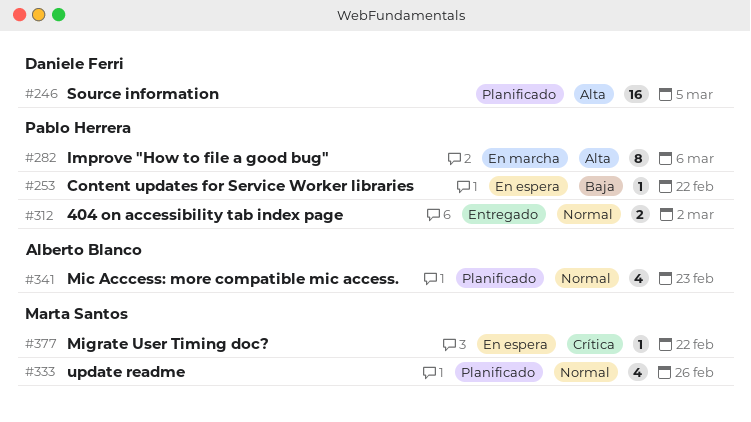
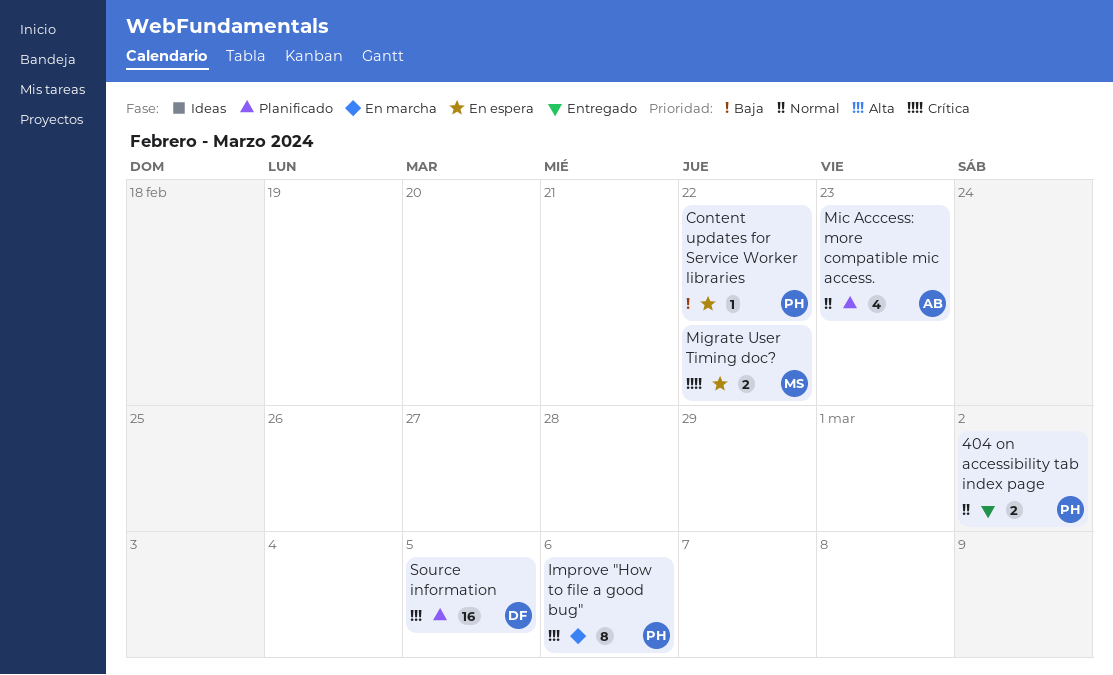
Migrate User Timing doc?, estimate: 1 -> 2
update readme: present -> none

